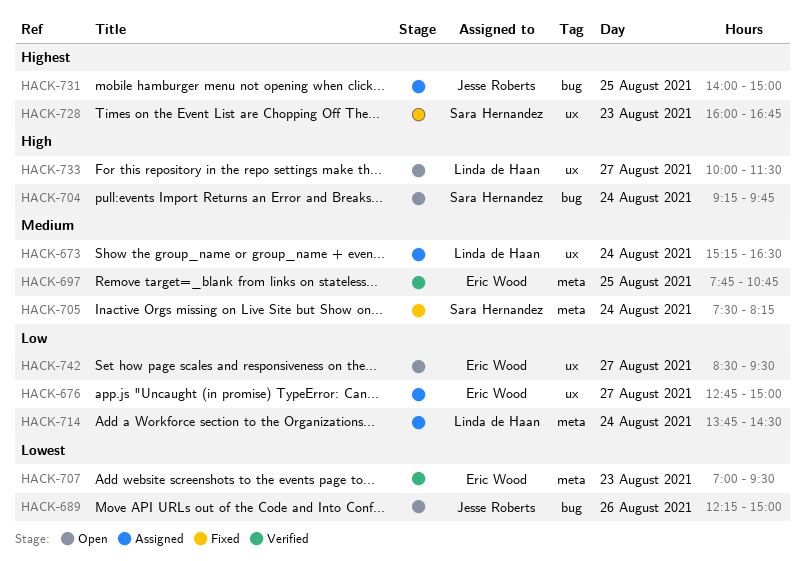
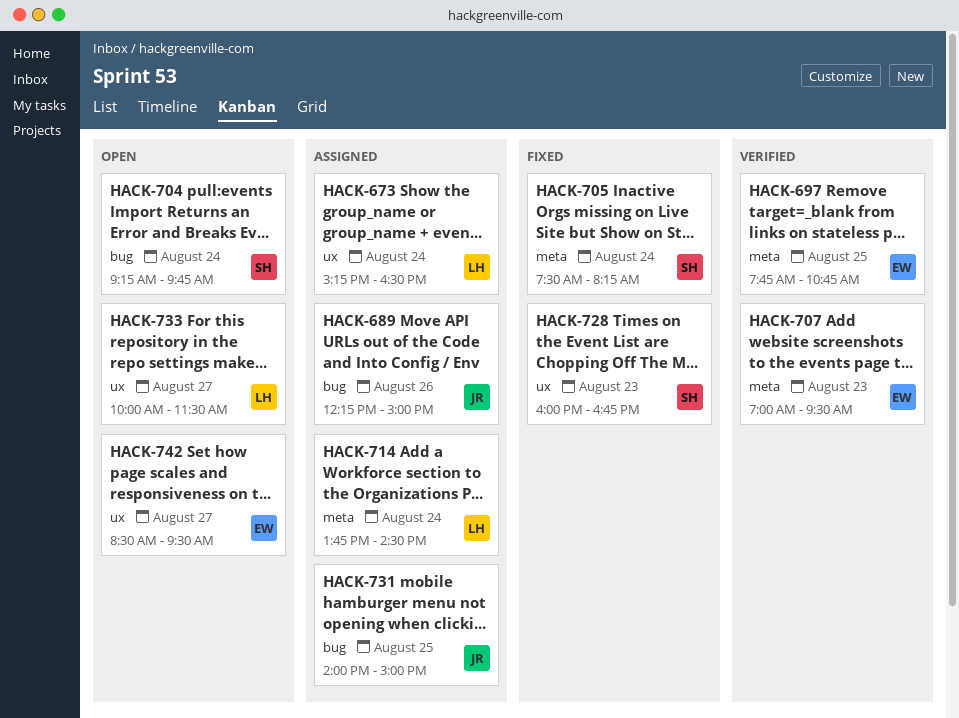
HACK-676: present -> none
HACK-689, status: Open -> Assigned

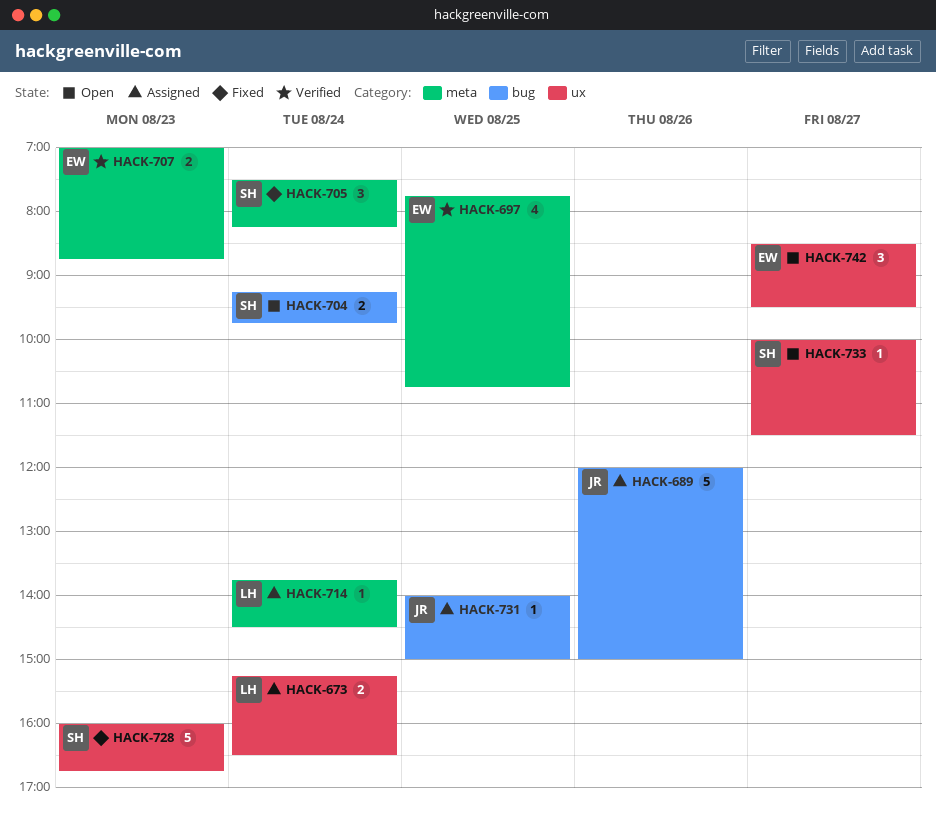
HACK-689, begins: 12:15 -> 12:00
HACK-707, ends: 09:30 -> 08:45
HACK-733, owner: LH -> SH

